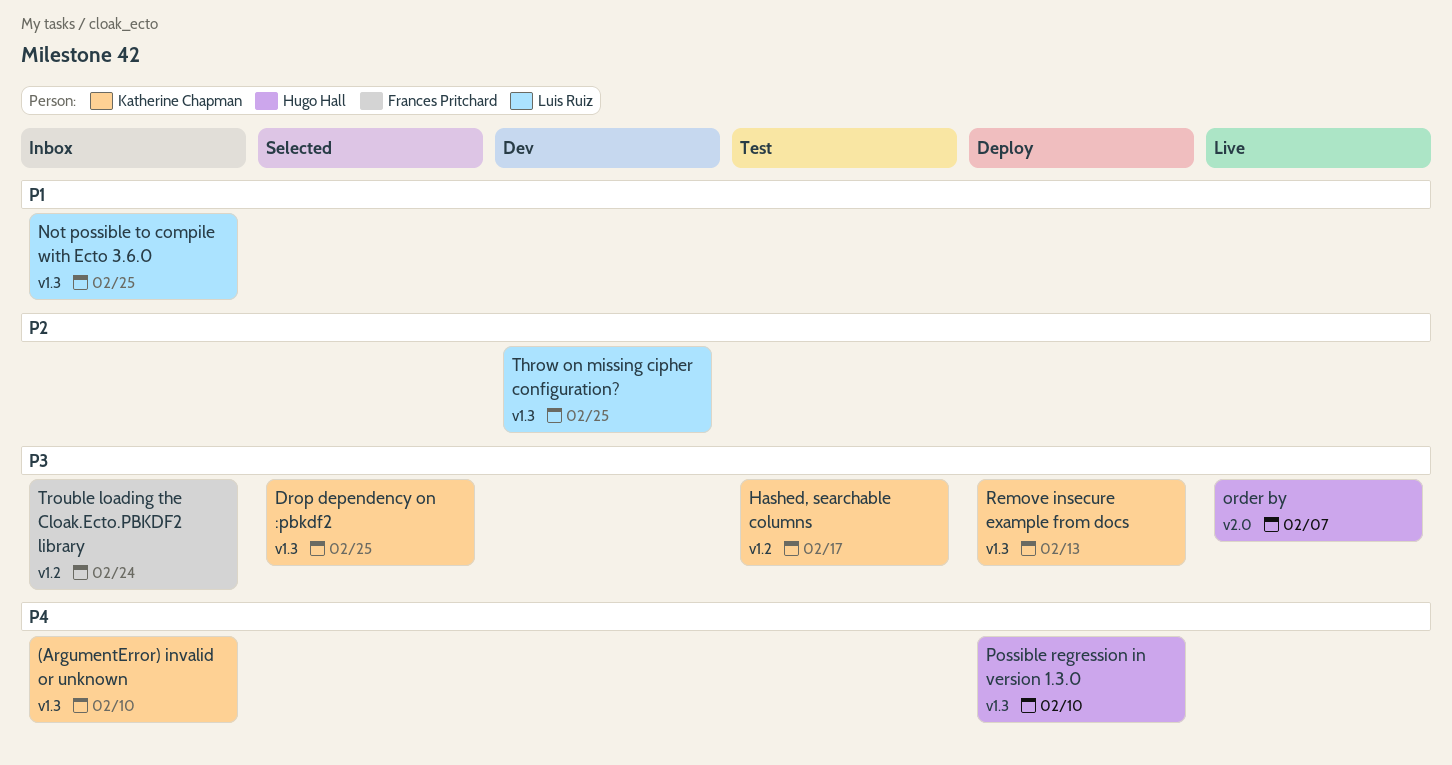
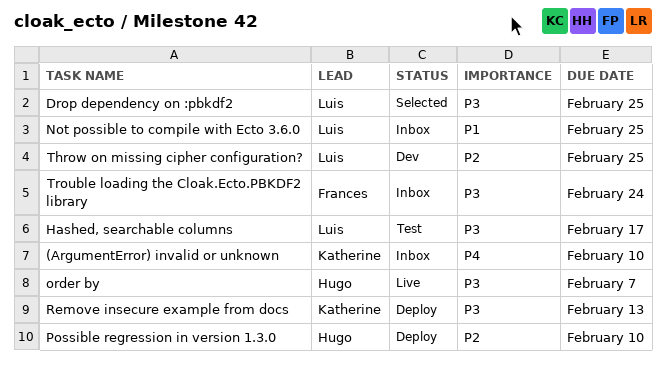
Drop dependency on :pbkdf2, owner: Katherine Chapman -> Luis Ruiz
Hashed, searchable columns, owner: Katherine Chapman -> Luis Ruiz
Possible regression in version 1.3.0, priority: P4 -> P2

